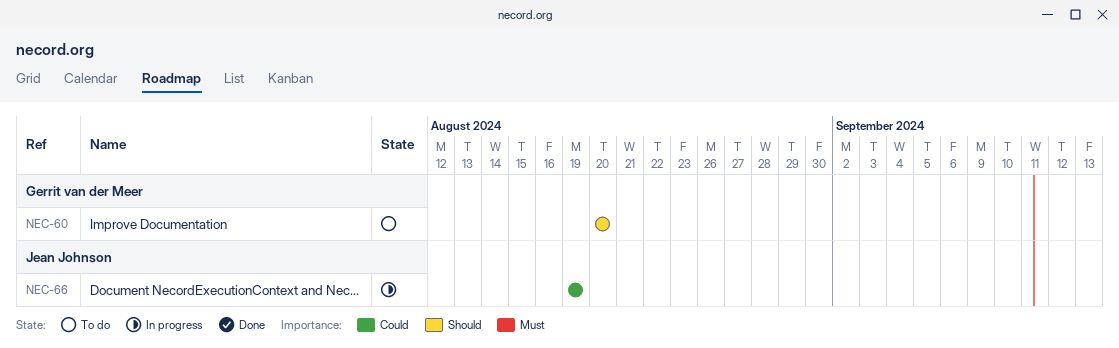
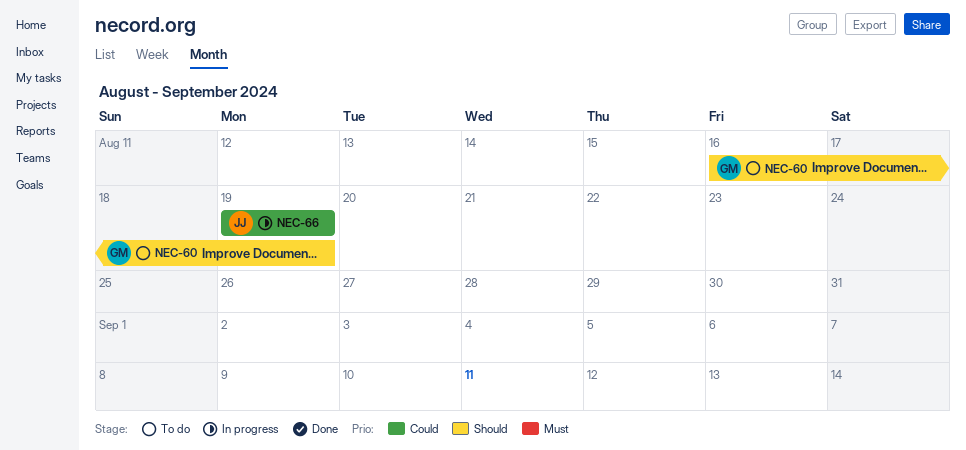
NEC-60, start: Aug 20 -> Aug 16
NEC-60, due: Aug 20 -> Aug 19

